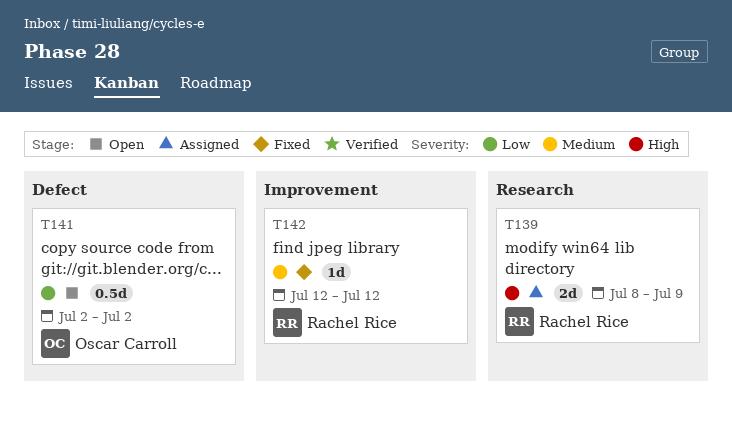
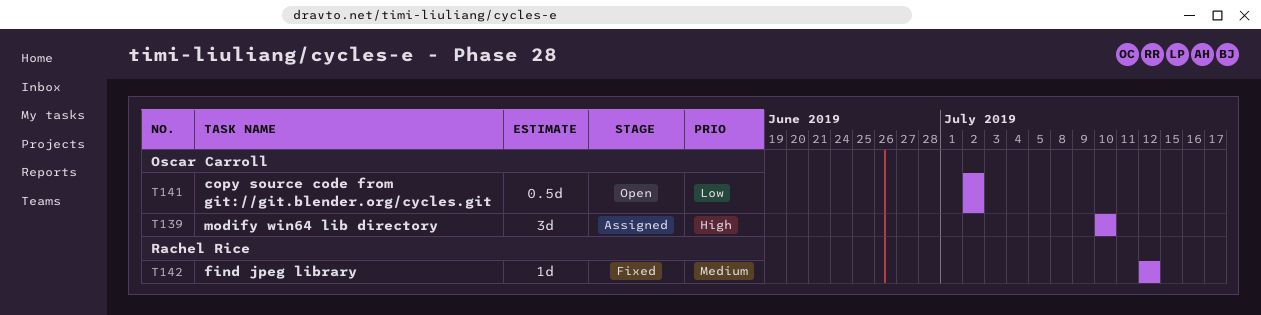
T139, owner: Rachel Rice -> Oscar Carroll
T139, estimate: 2d -> 3d
T139, start: Jul 8 -> Jul 10
T139, due: Jul 9 -> Jul 10

